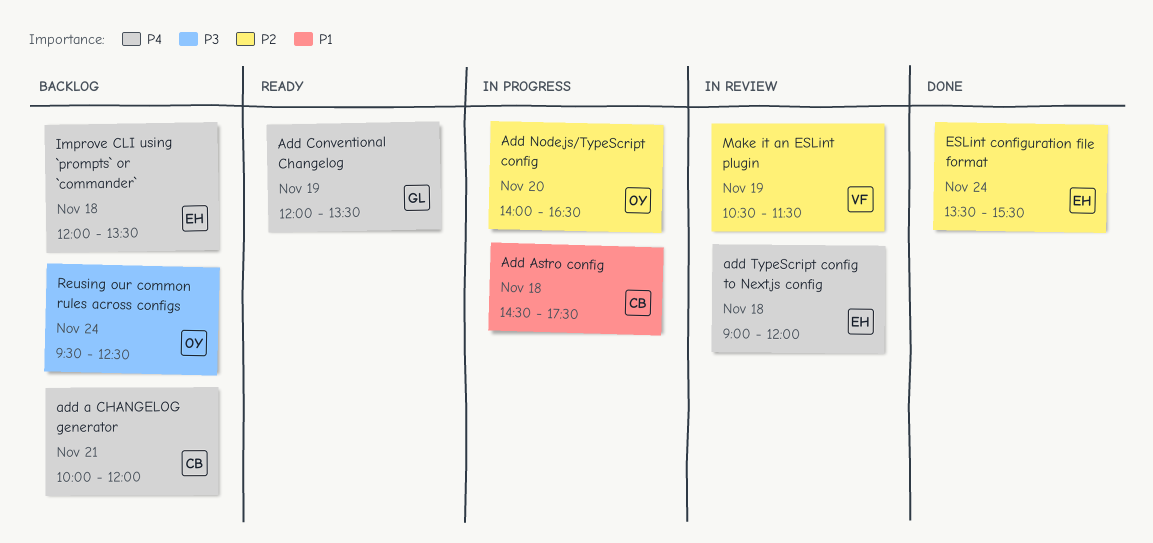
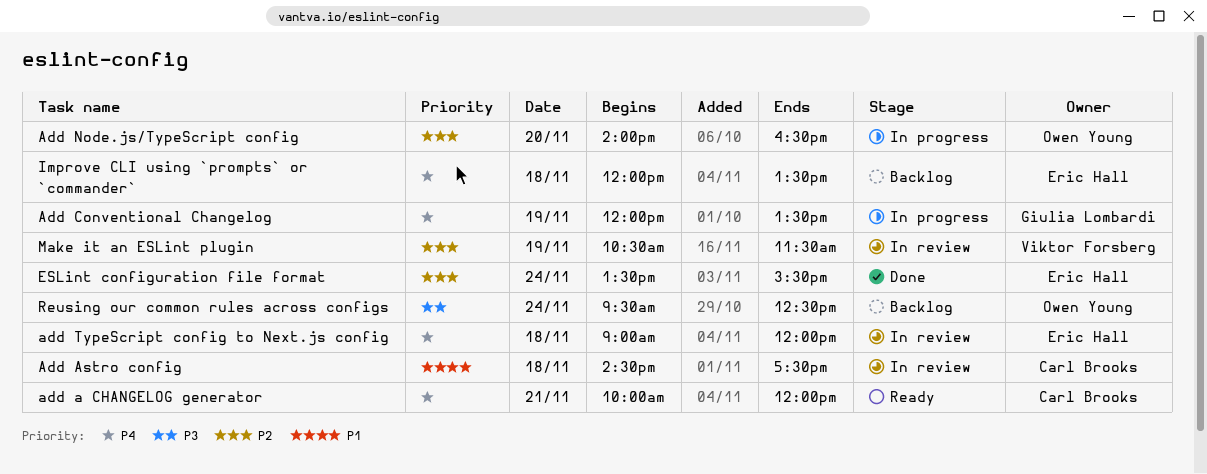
add a CHANGELOG generator, status: Backlog -> Ready
Add Astro config, status: In progress -> In review
Add Conventional Changelog, status: Ready -> In progress

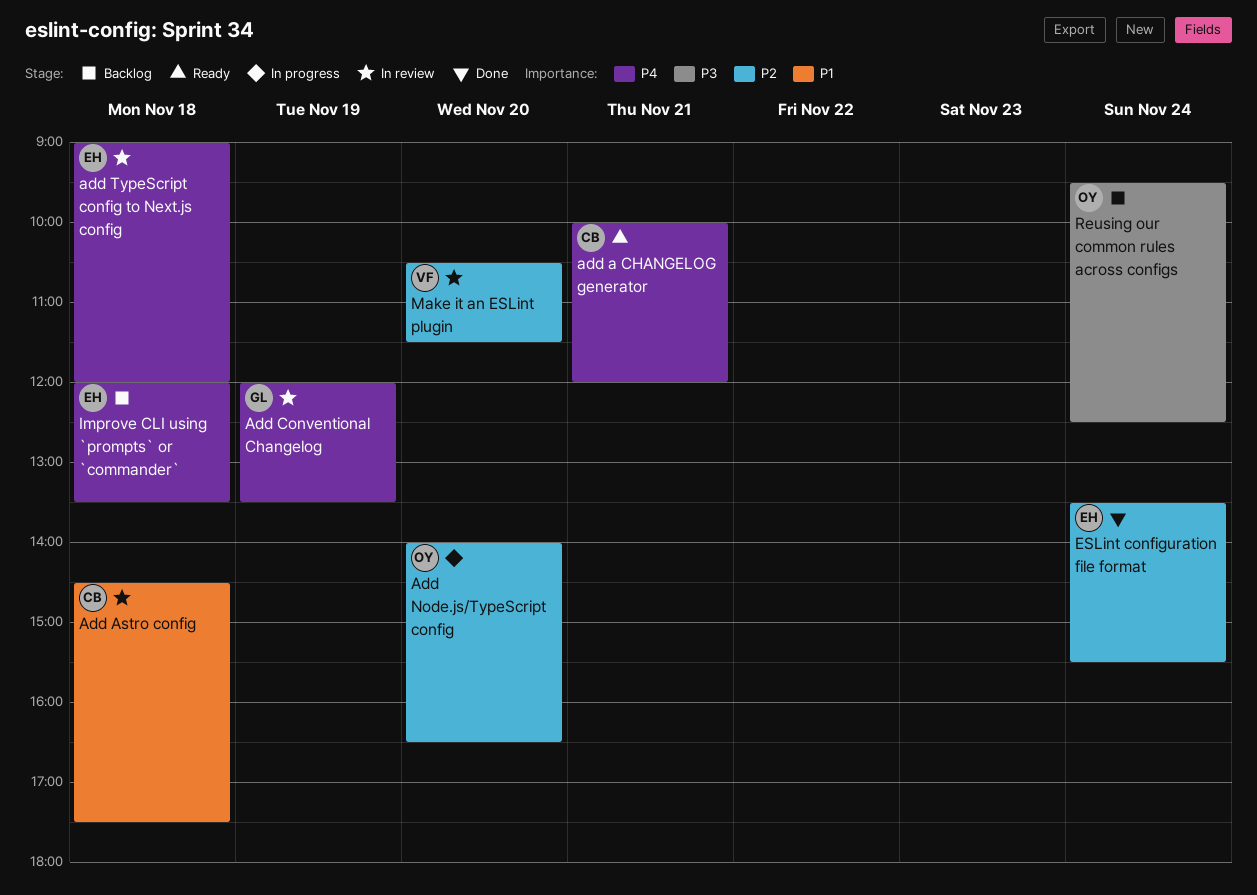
Add Conventional Changelog, status: In progress -> In review
Make it an ESLint plugin, day: Nov 19 -> Nov 20

